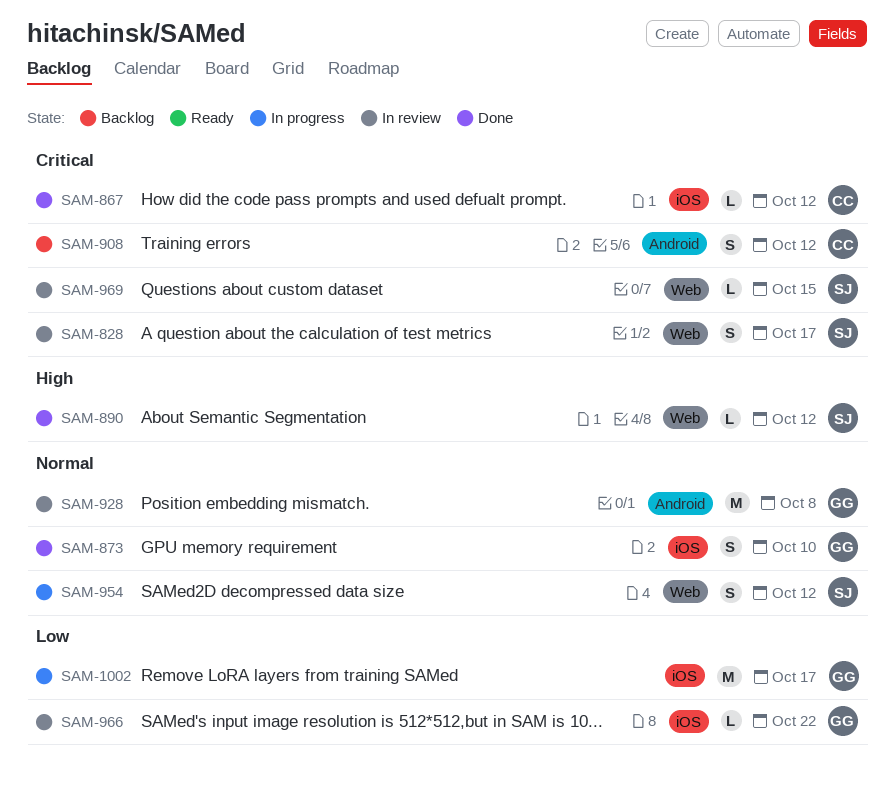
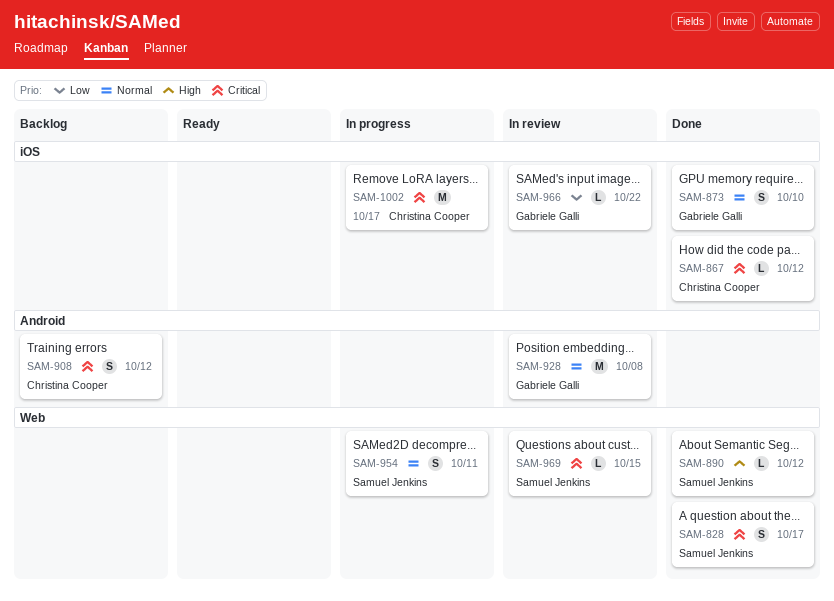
SAM-828, status: In review -> Done
SAM-954, due: Oct 12 -> Oct 11
SAM-1002, owner: Gabriele Galli -> Christina Cooper
SAM-1002, priority: Low -> Critical

